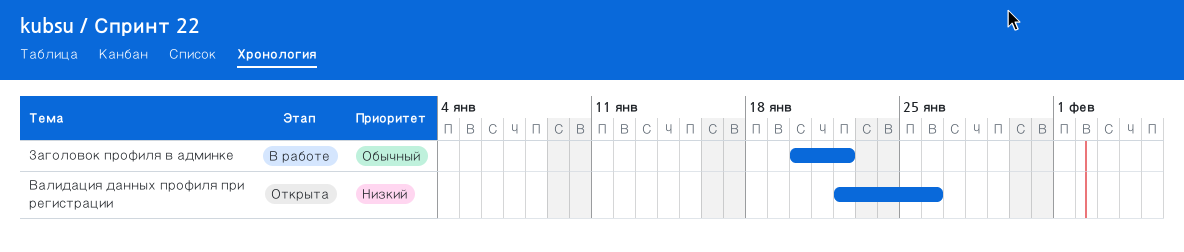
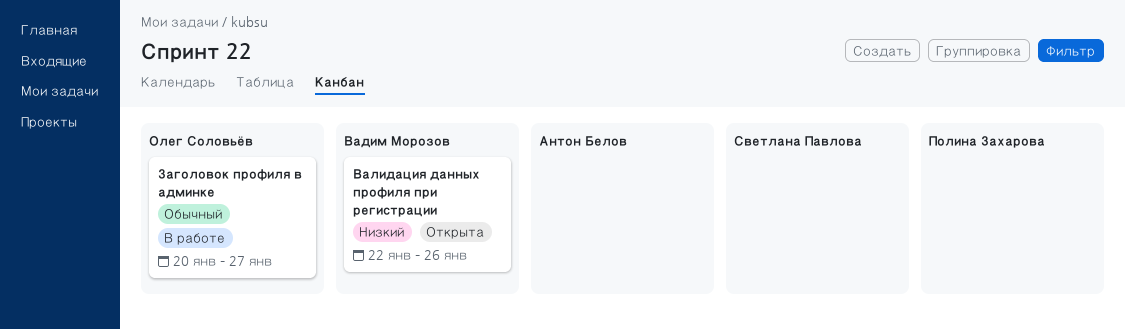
Заголовок профиля в админке, due: Jan 22 -> Jan 27

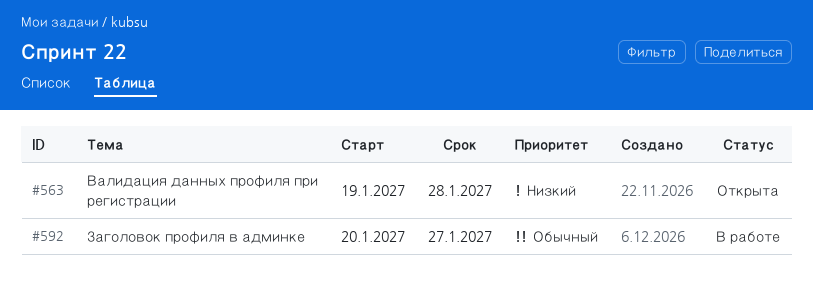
Валидация данных профиля при регистрации, start: Jan 22 -> Jan 19
Валидация данных профиля при регистрации, due: Jan 26 -> Jan 28

